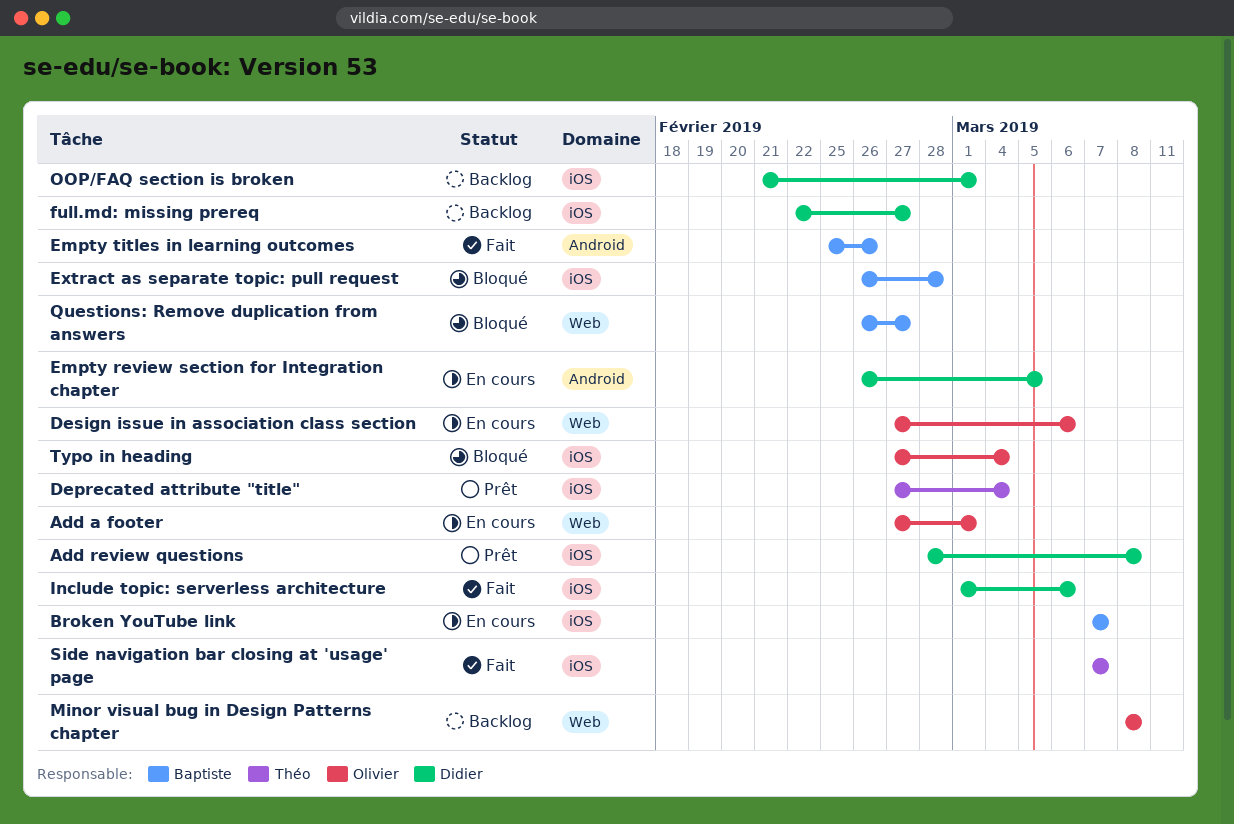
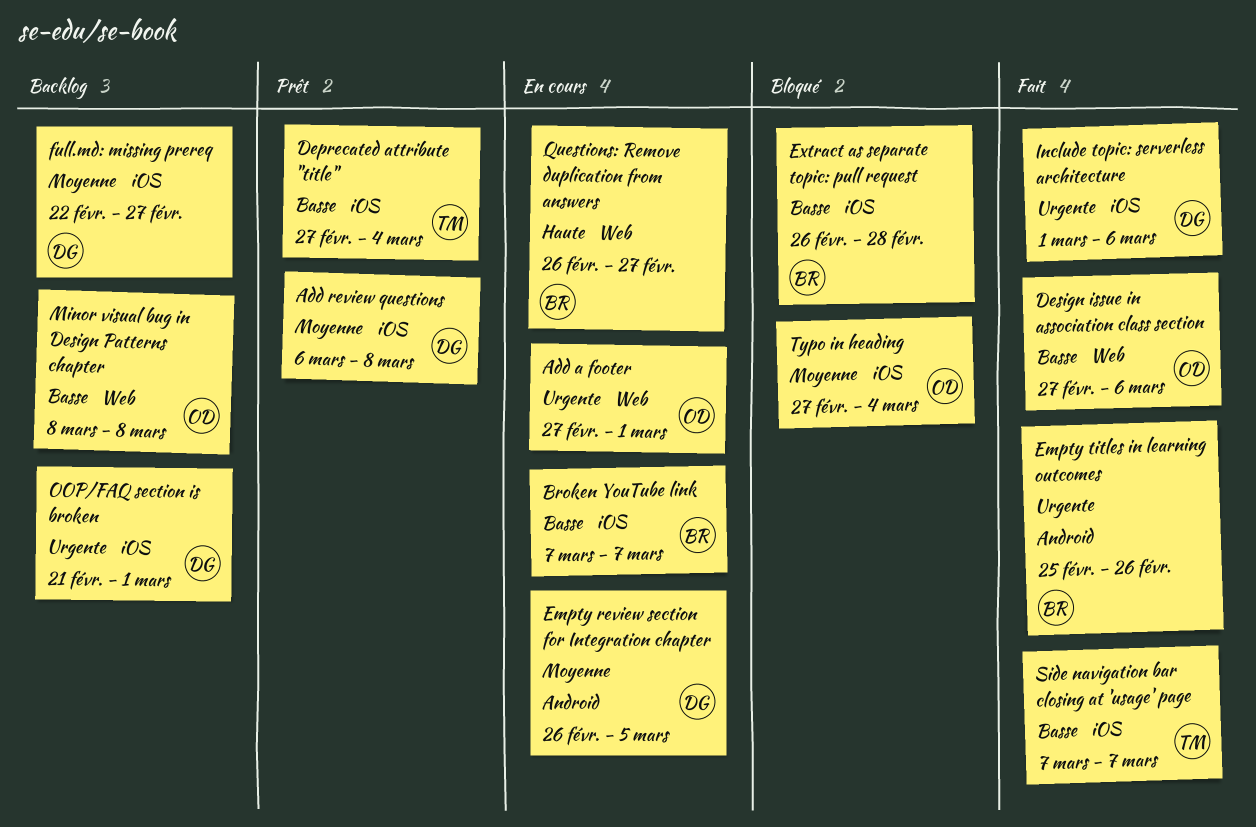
Add review questions, start: Feb 28 -> Mar 6
Design issue in association class section, status: En cours -> Fait
Questions: Remove duplication from answers, status: Bloqué -> En cours

